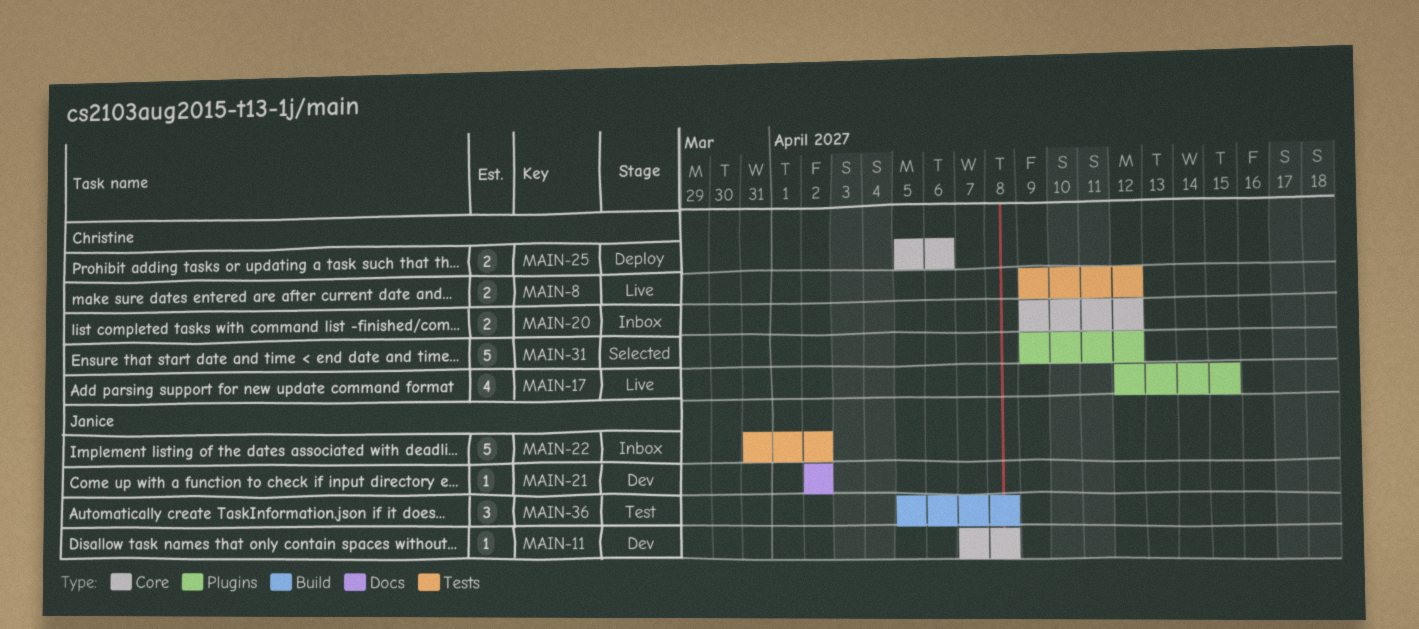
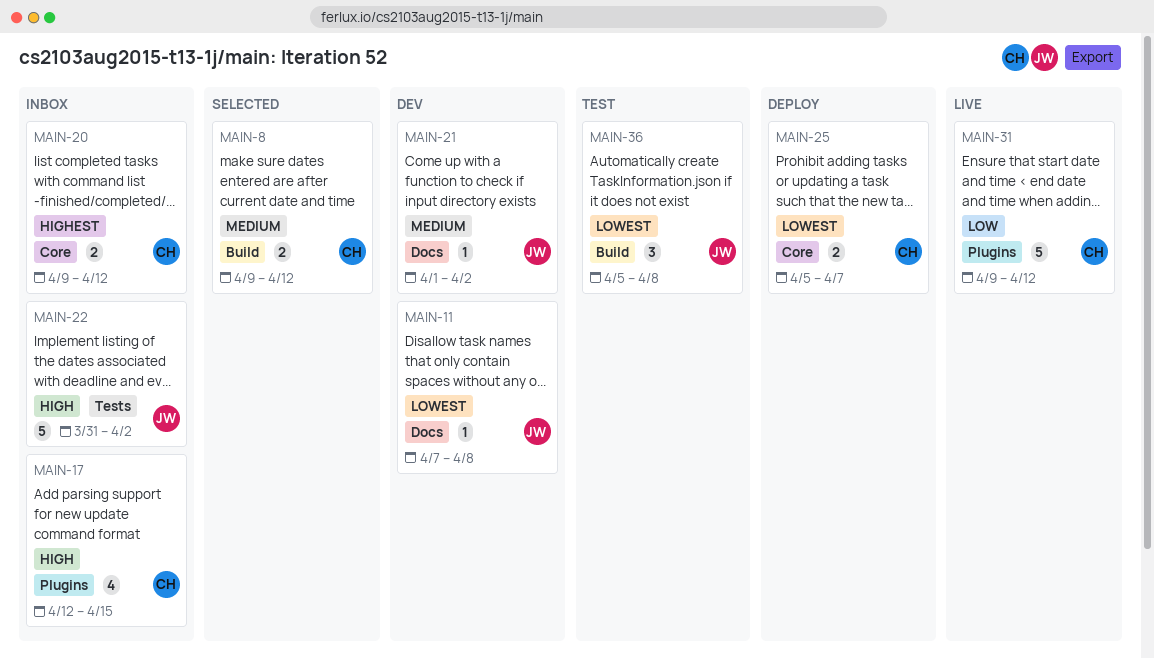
MAIN-8, status: Live -> Selected
MAIN-8, label: Tests -> Build
MAIN-11, label: Core -> Docs
MAIN-17, status: Live -> Inbox
MAIN-21, start: Apr 2 -> Apr 1
MAIN-25, due: Apr 6 -> Apr 7
MAIN-31, status: Selected -> Live

